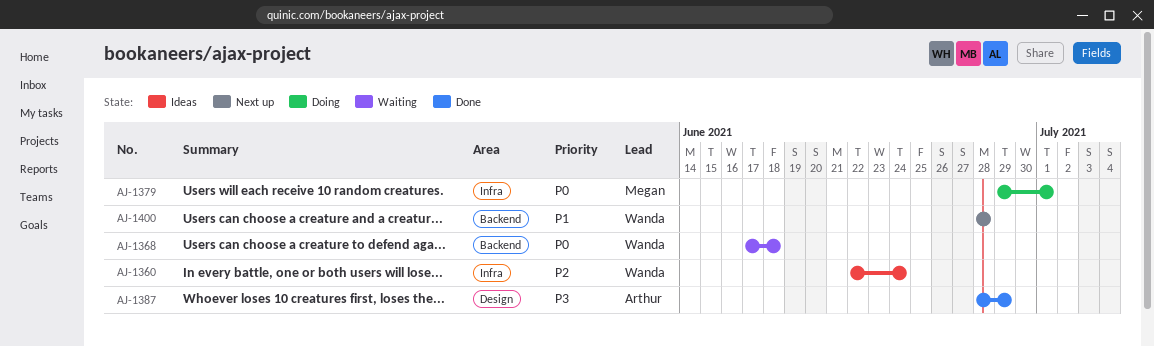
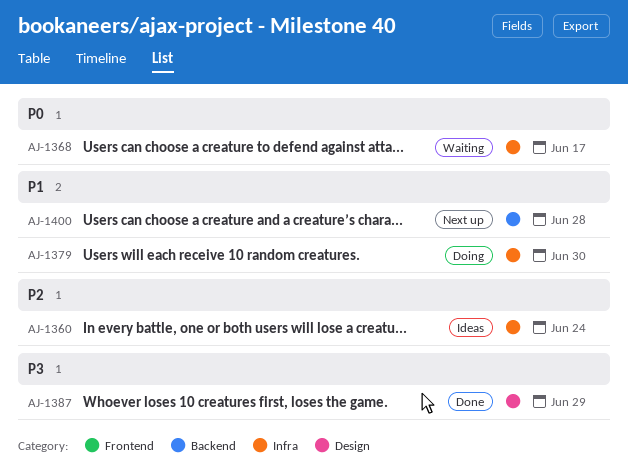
AJ-1368, label: Backend -> Infra
AJ-1368, due: Jun 18 -> Jun 17
AJ-1379, priority: P0 -> P1
AJ-1379, due: Jul 1 -> Jun 30

